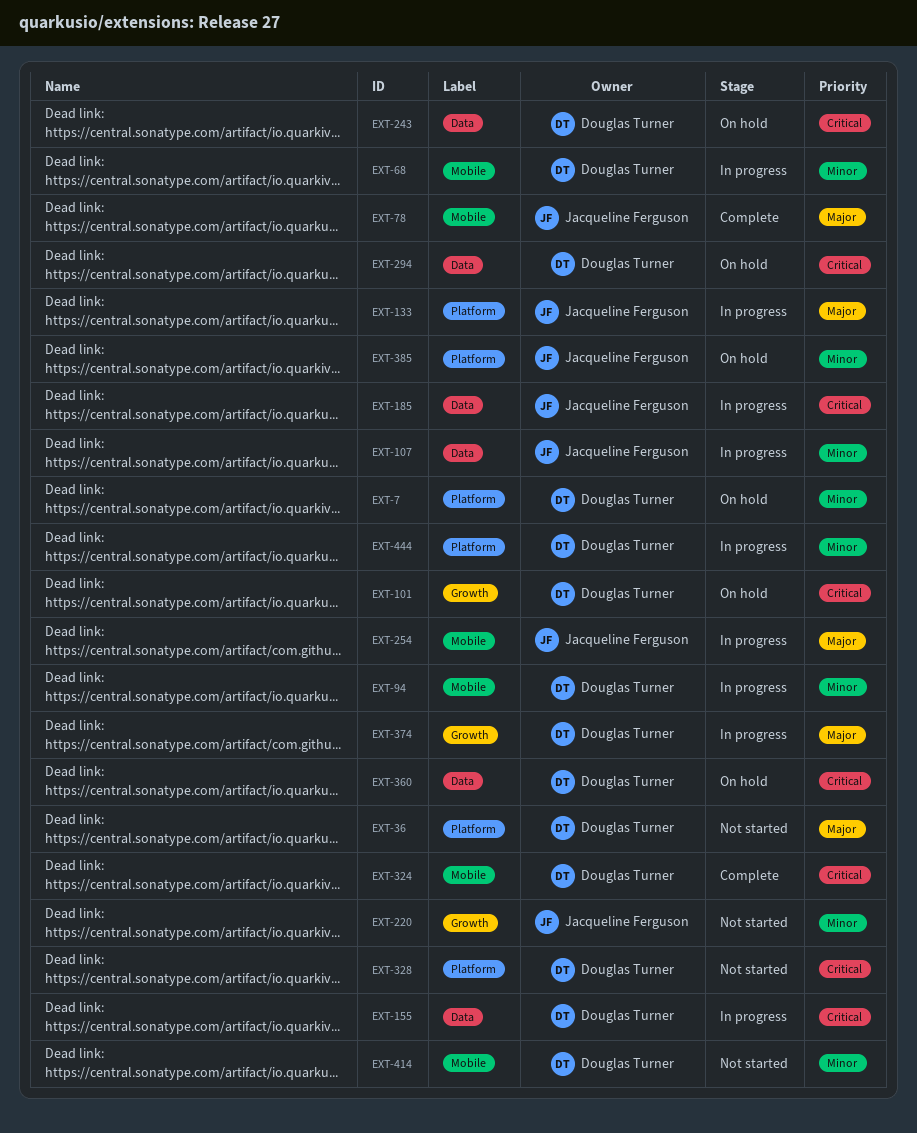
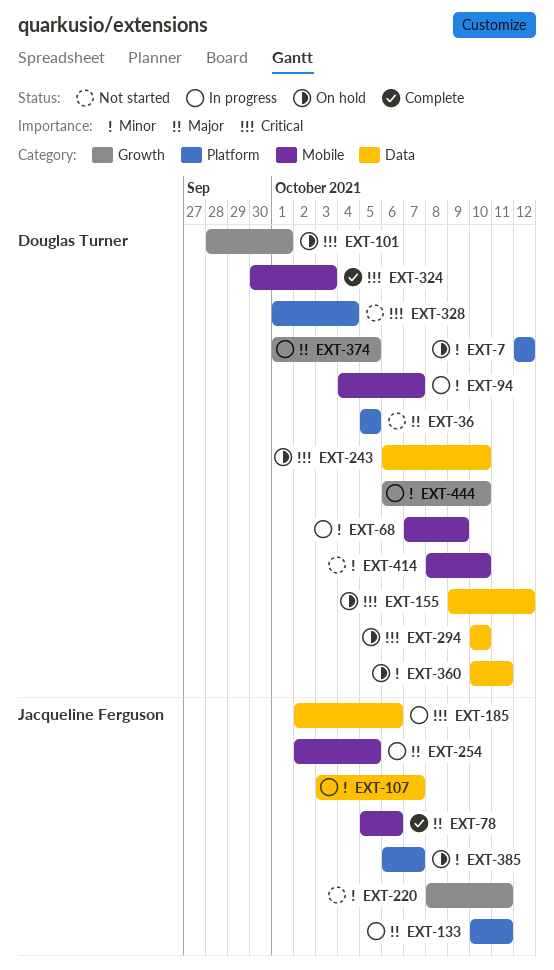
EXT-155, status: In progress -> On hold
EXT-360, priority: Critical -> Minor
EXT-444, label: Platform -> Growth

